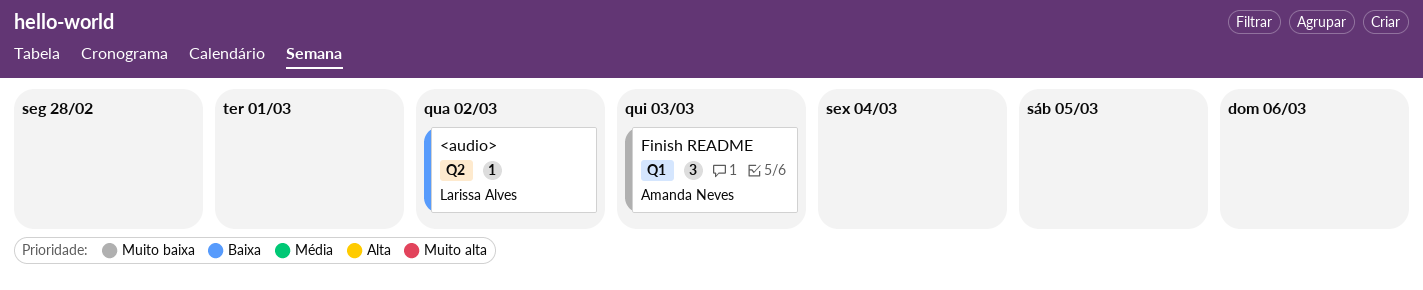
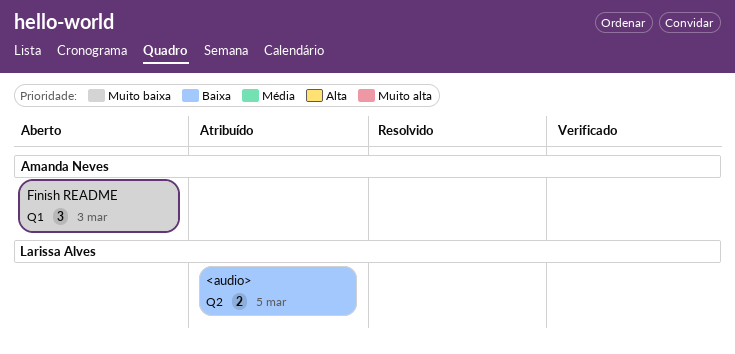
<audio>, estimate: 1 -> 2
<audio>, due: Mar 2 -> Mar 5

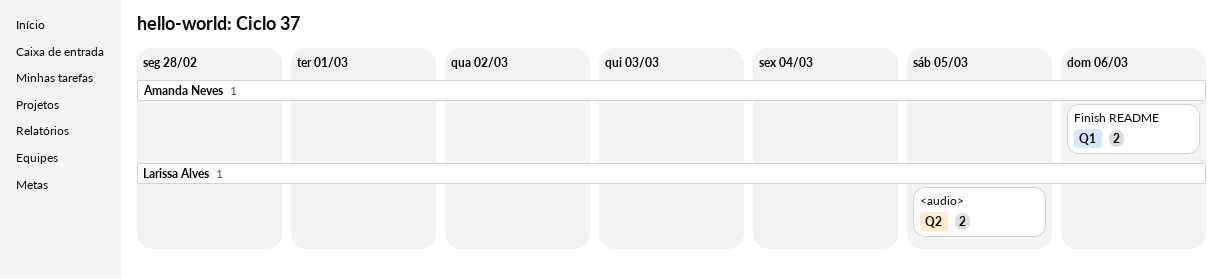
Finish README, estimate: 3 -> 2
Finish README, due: Mar 3 -> Mar 6

